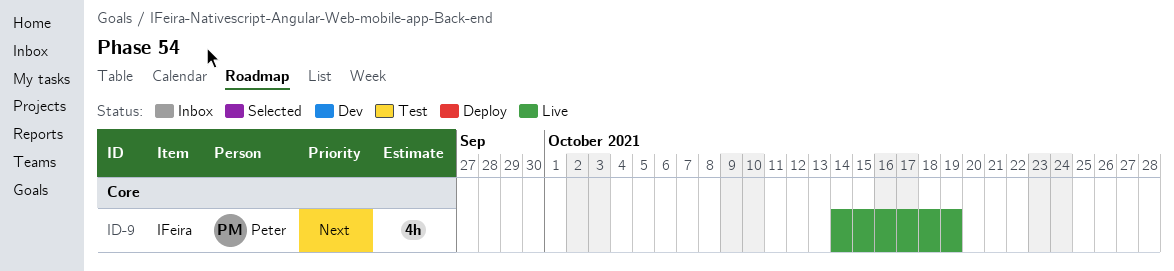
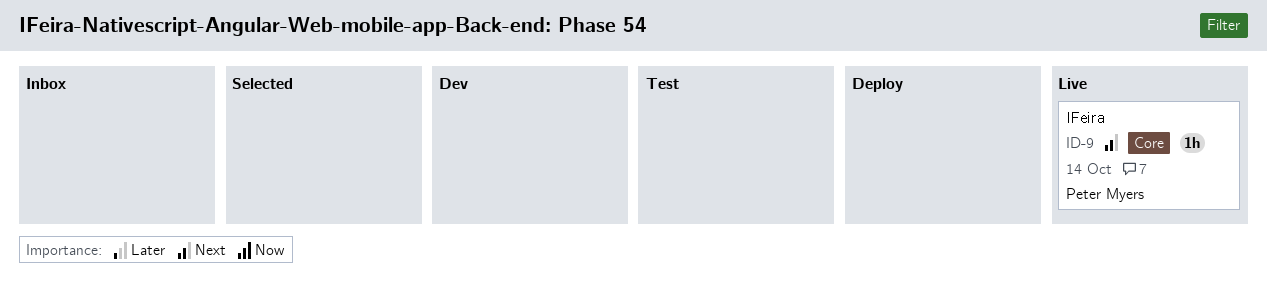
ID-9, estimate: 4h -> 1h
ID-9, due: Oct 19 -> Oct 14

